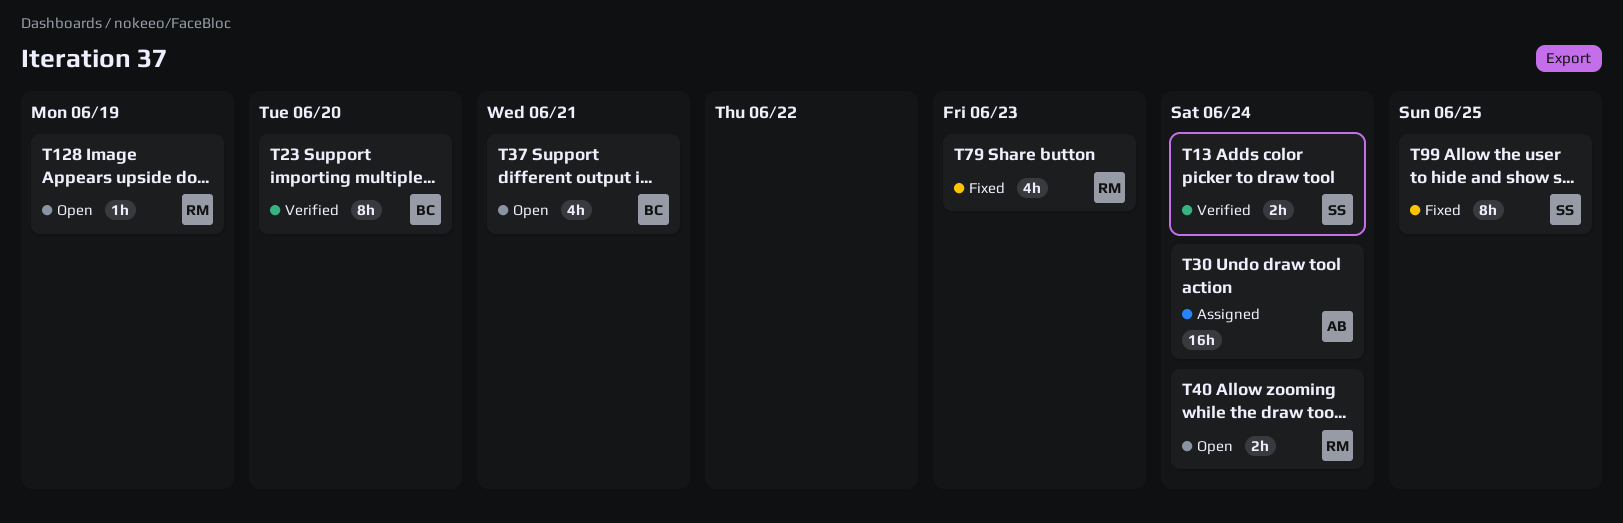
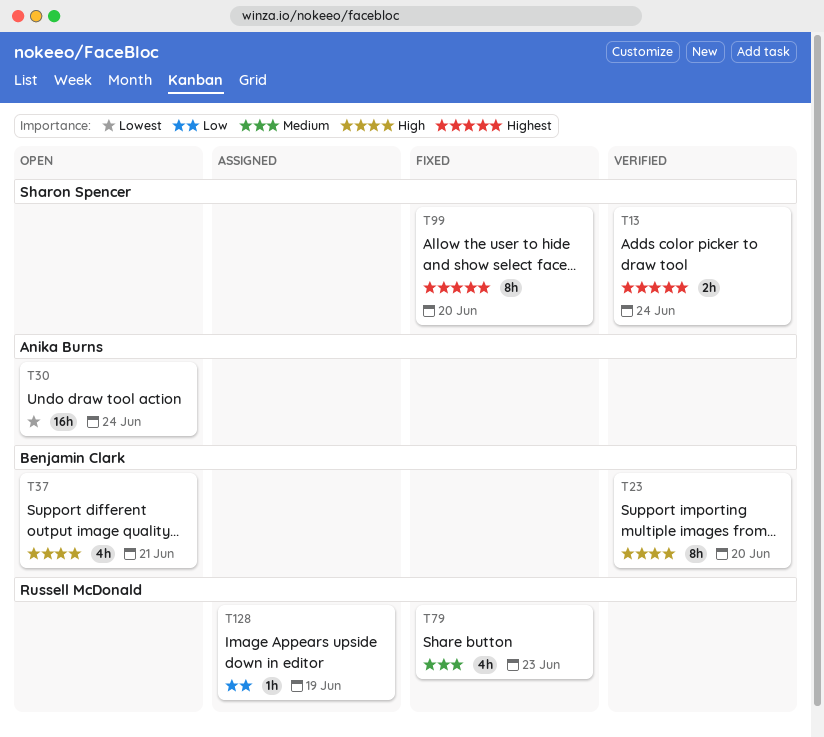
T30, status: Assigned -> Open
T40: present -> none
T99, due: Jun 25 -> Jun 20
T128, status: Open -> Assigned

